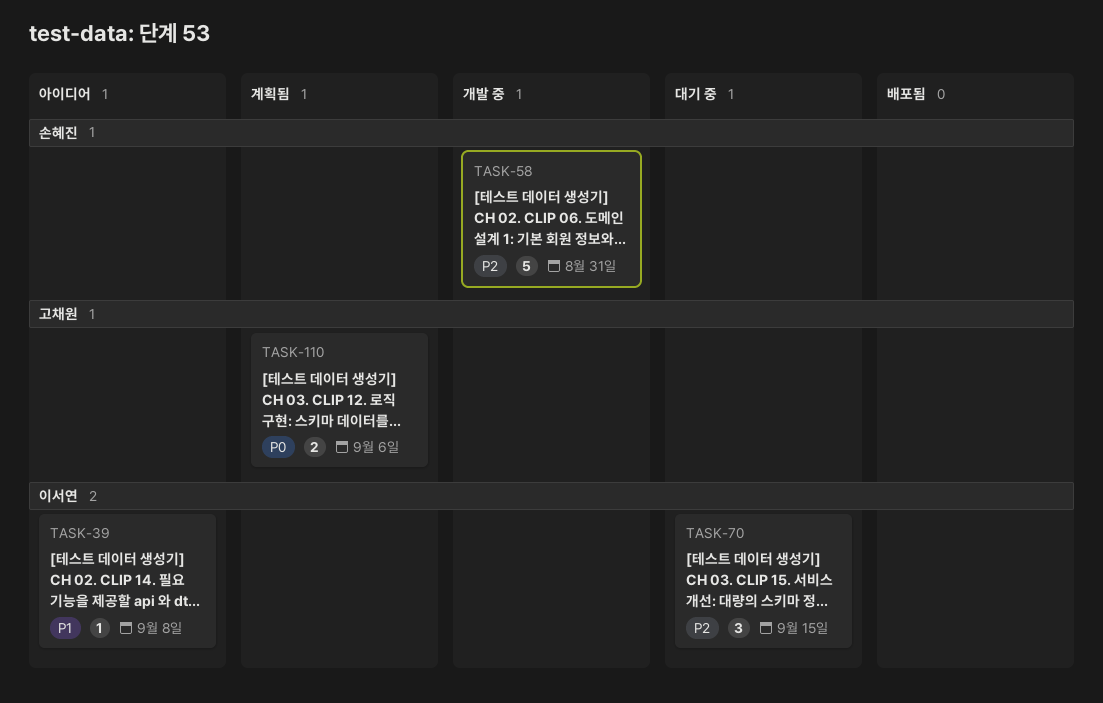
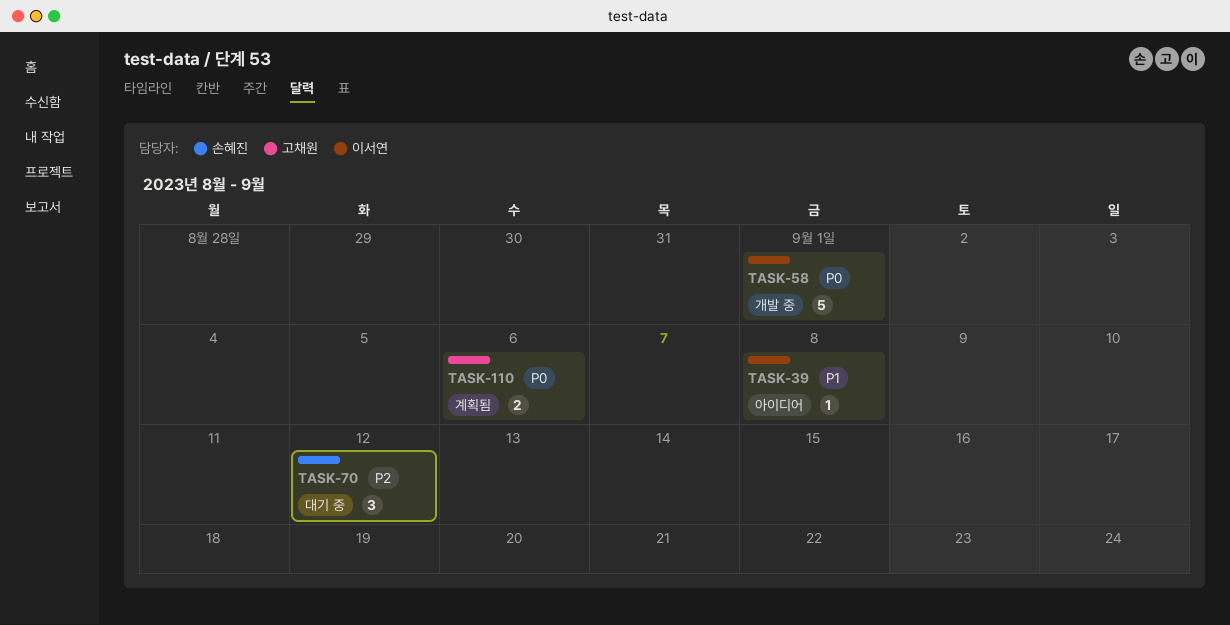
TASK-58, owner: 손혜진 -> 이서연
TASK-58, priority: P2 -> P0
TASK-58, due: Aug 31 -> Sep 1
TASK-70, owner: 이서연 -> 손혜진
TASK-70, due: Sep 15 -> Sep 12

